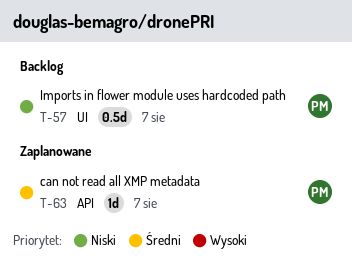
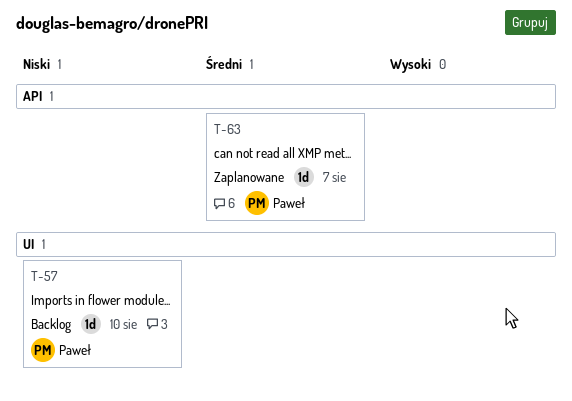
T-57, estimate: 0.5d -> 1d
T-57, due: Aug 7 -> Aug 10

